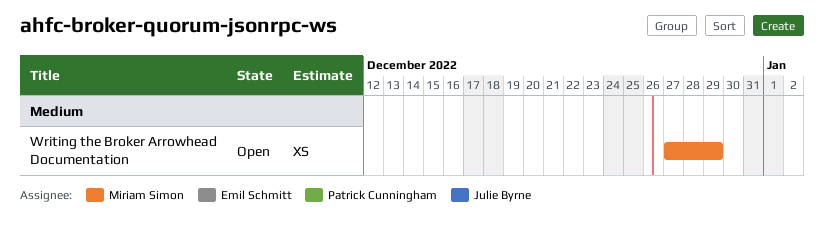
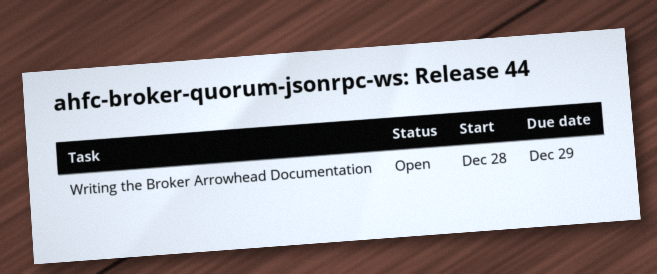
Writing the Broker Arrowhead Documentation, start: Dec 27 -> Dec 28

